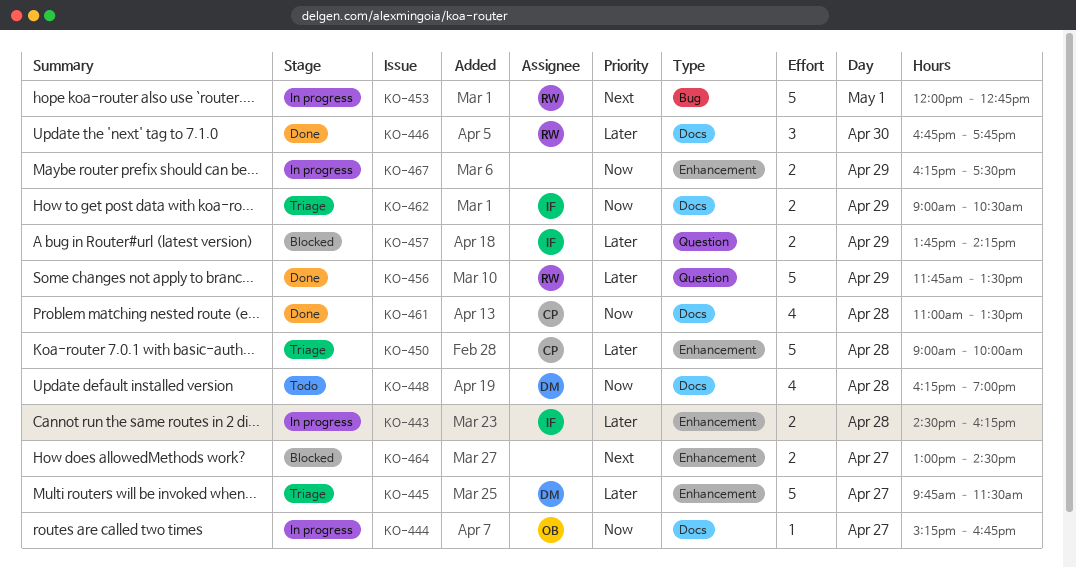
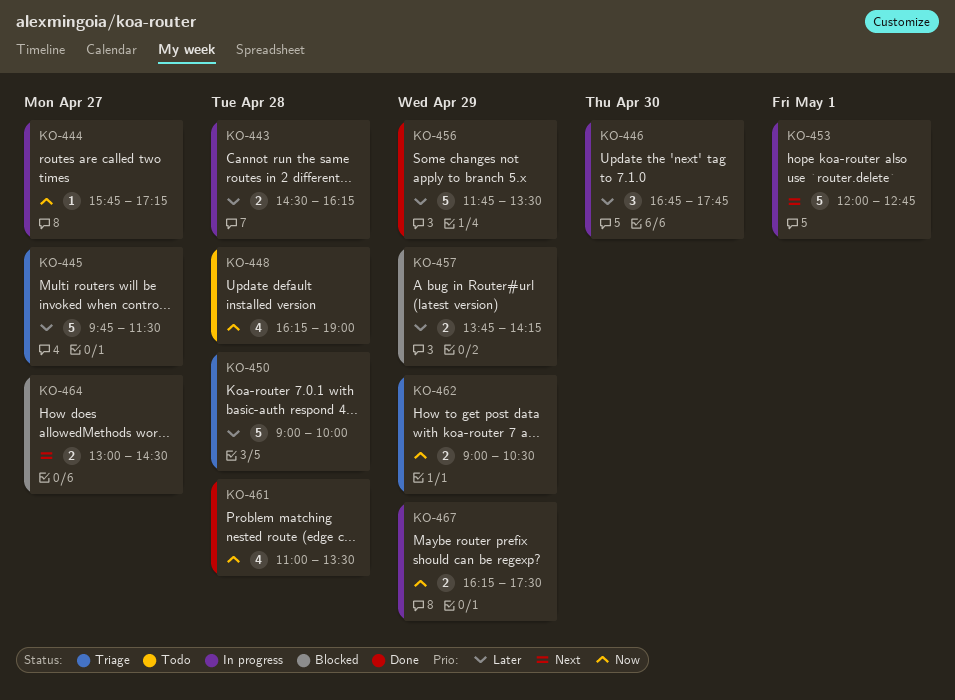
KO-444, begins: 15:15 -> 15:45
KO-444, ends: 16:45 -> 17:15
KO-446, status: Done -> In progress

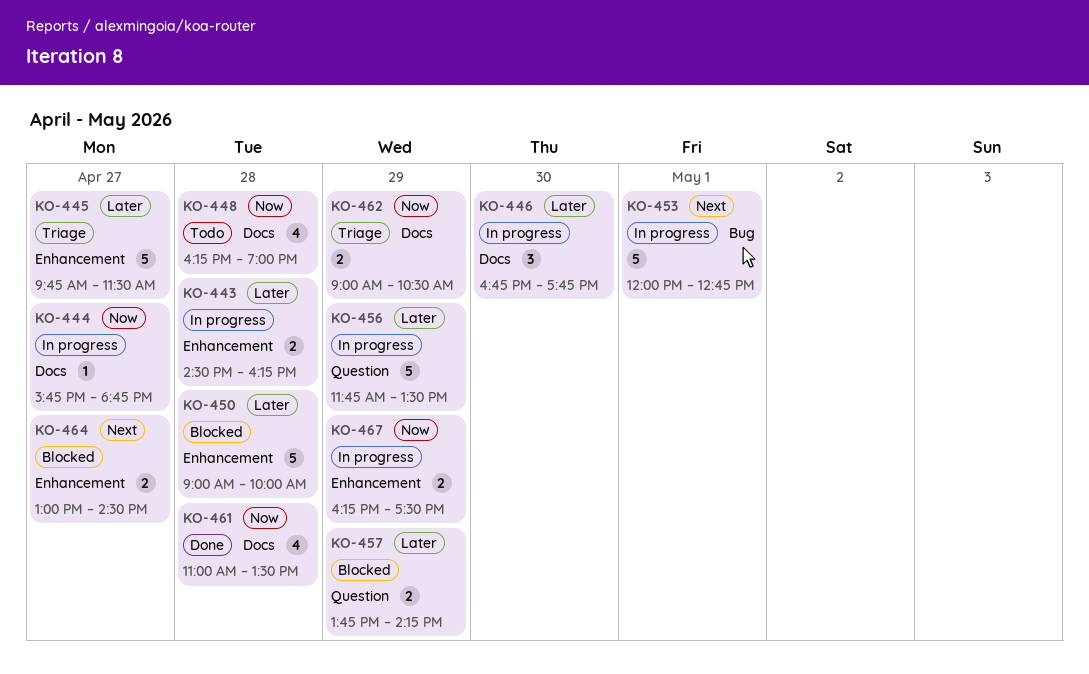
KO-444, ends: 17:15 -> 18:45
KO-450, status: Triage -> Blocked
KO-456, status: Done -> In progress

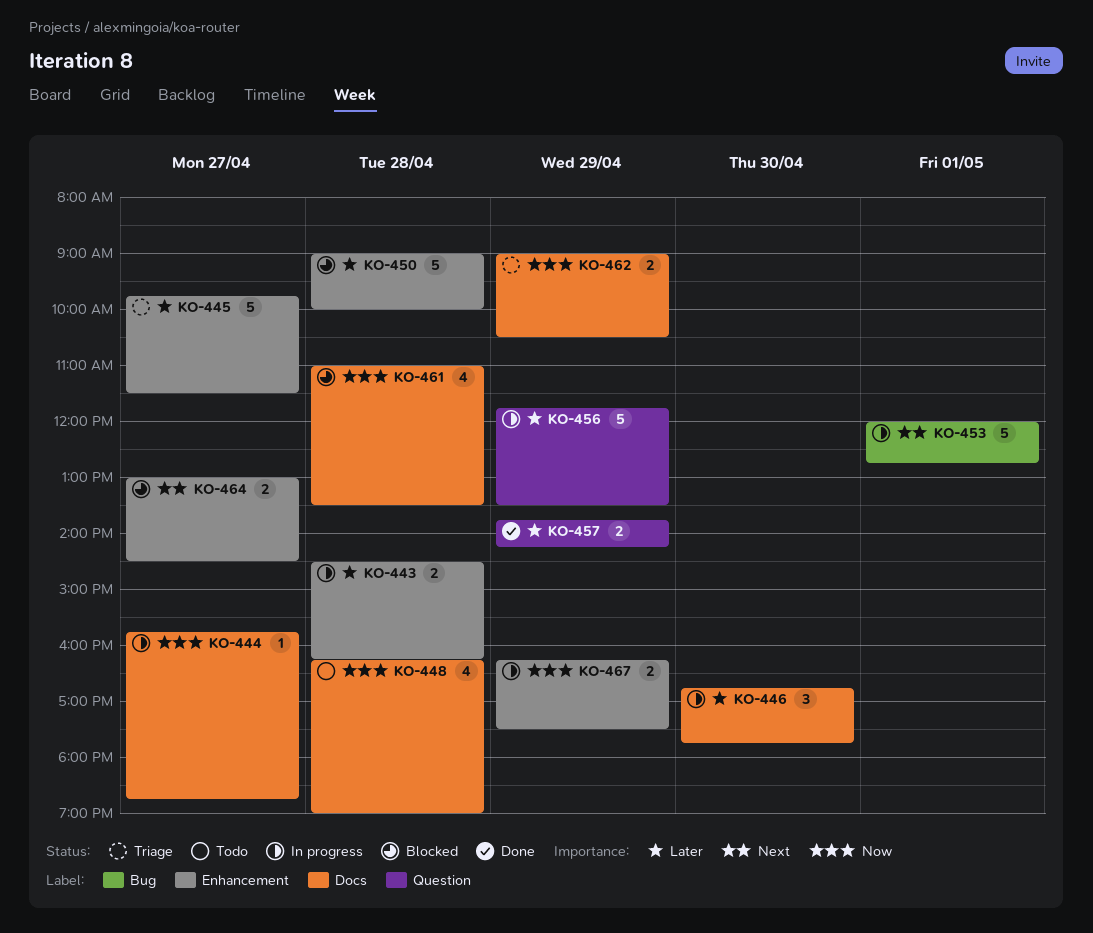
KO-457, status: Blocked -> Done
KO-461, status: Done -> Blocked

